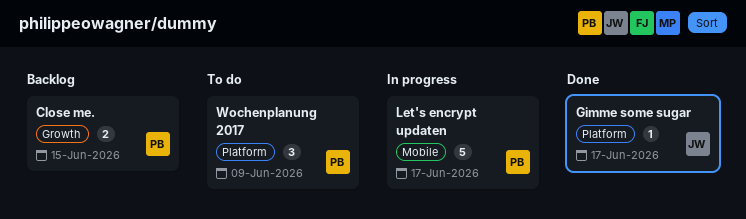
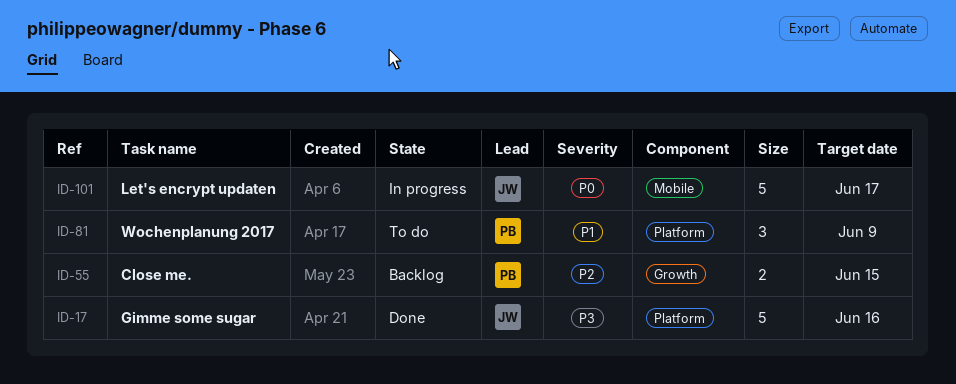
Gimme some sugar, estimate: 1 -> 5
Gimme some sugar, due: Jun 17 -> Jun 16
Let's encrypt updaten, owner: PB -> JW

